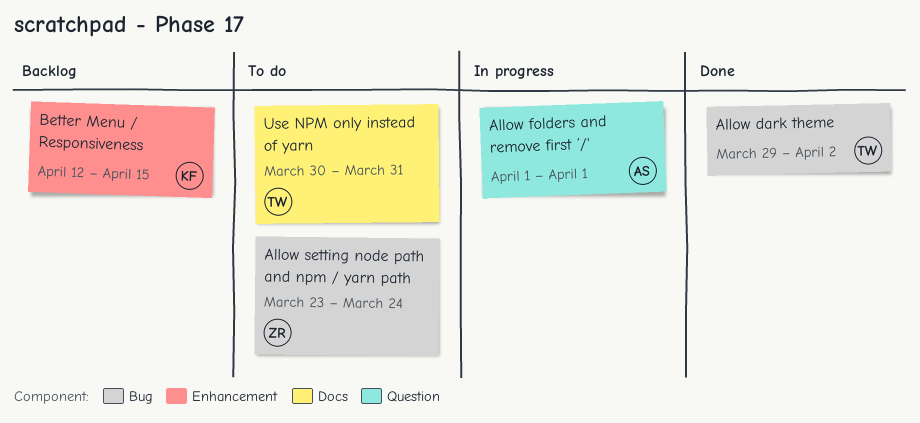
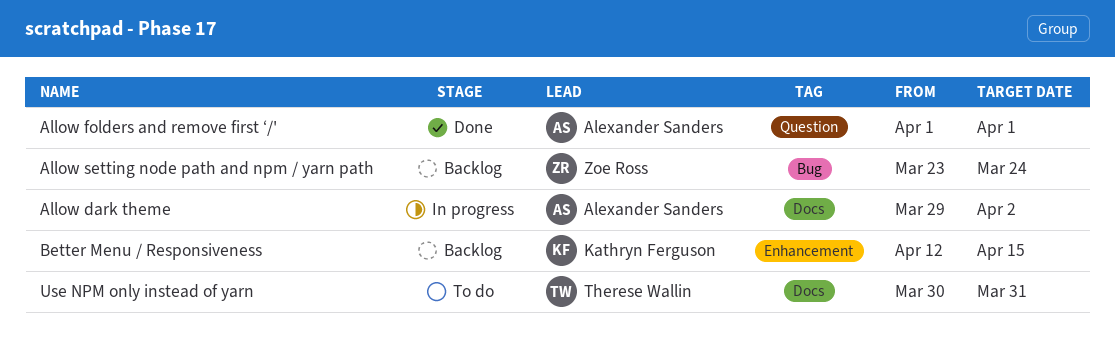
Allow dark theme, status: Done -> In progress
Allow dark theme, owner: Therese Wallin -> Alexander Sanders
Allow dark theme, label: Bug -> Docs
Allow folders and remove first ‘/', status: In progress -> Done
Allow setting node path and npm / yarn path, status: To do -> Backlog

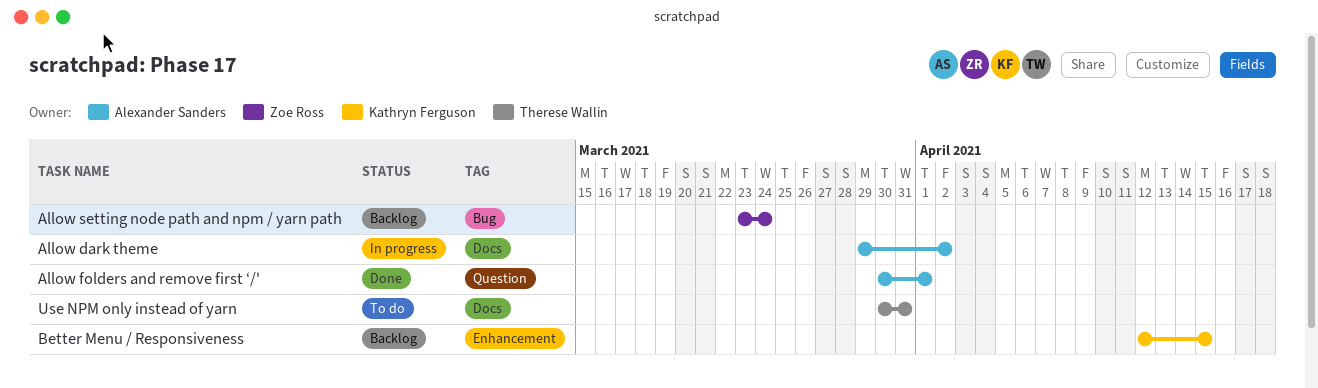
Allow folders and remove first ‘/', start: Apr 1 -> Mar 30

